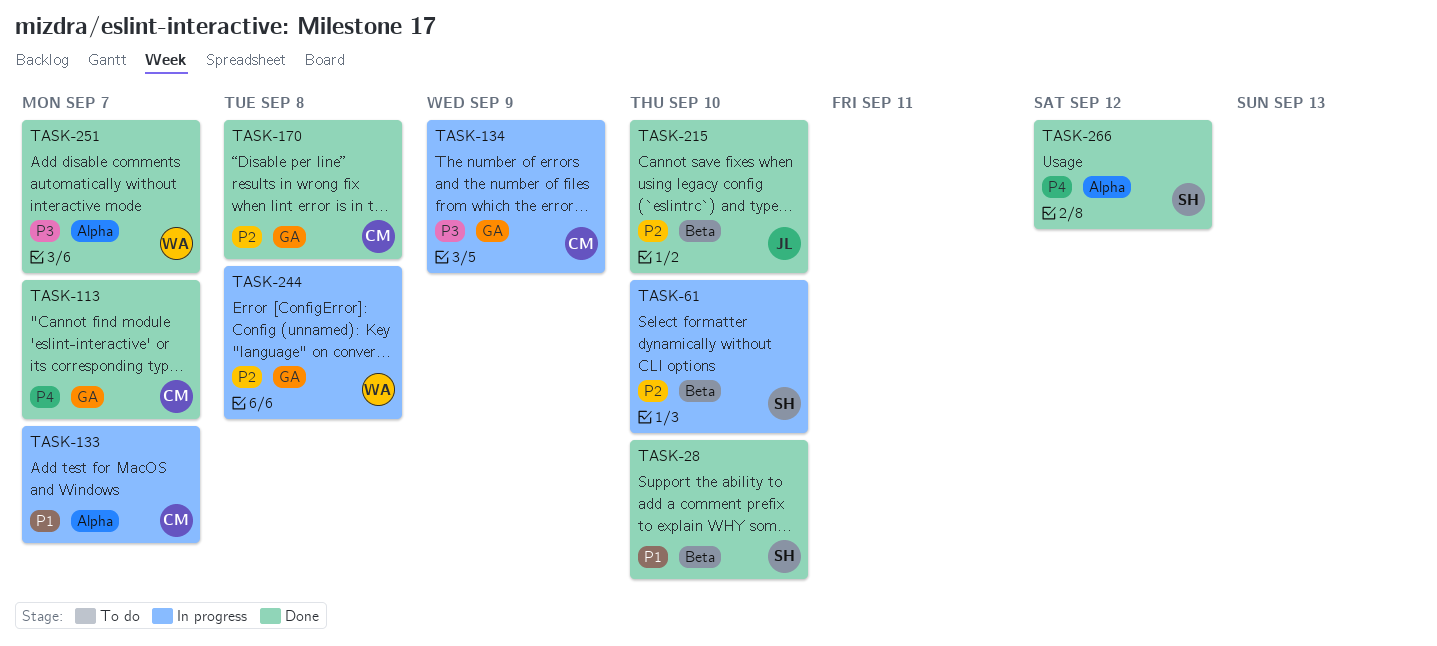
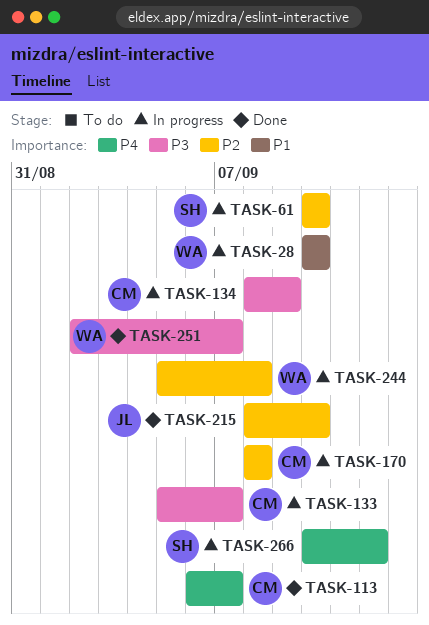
TASK-28, status: Done -> In progress
TASK-28, owner: SH -> WA
TASK-133, priority: P1 -> P3
TASK-170, status: Done -> In progress
TASK-266, status: Done -> In progress

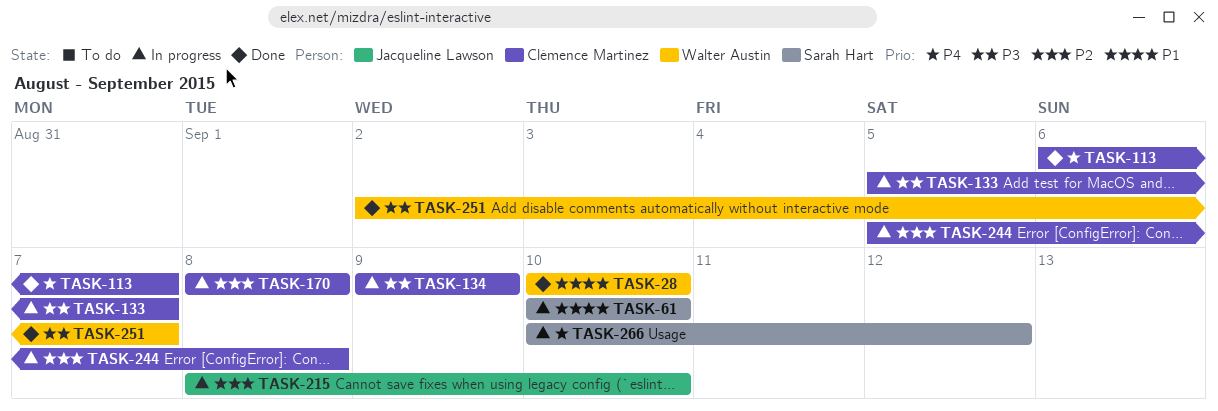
TASK-28, status: In progress -> Done
TASK-61, priority: P2 -> P1
TASK-134, start: Sep 8 -> Sep 9
TASK-215, status: Done -> In progress
TASK-244, owner: Walter Austin -> Clémence Martinez

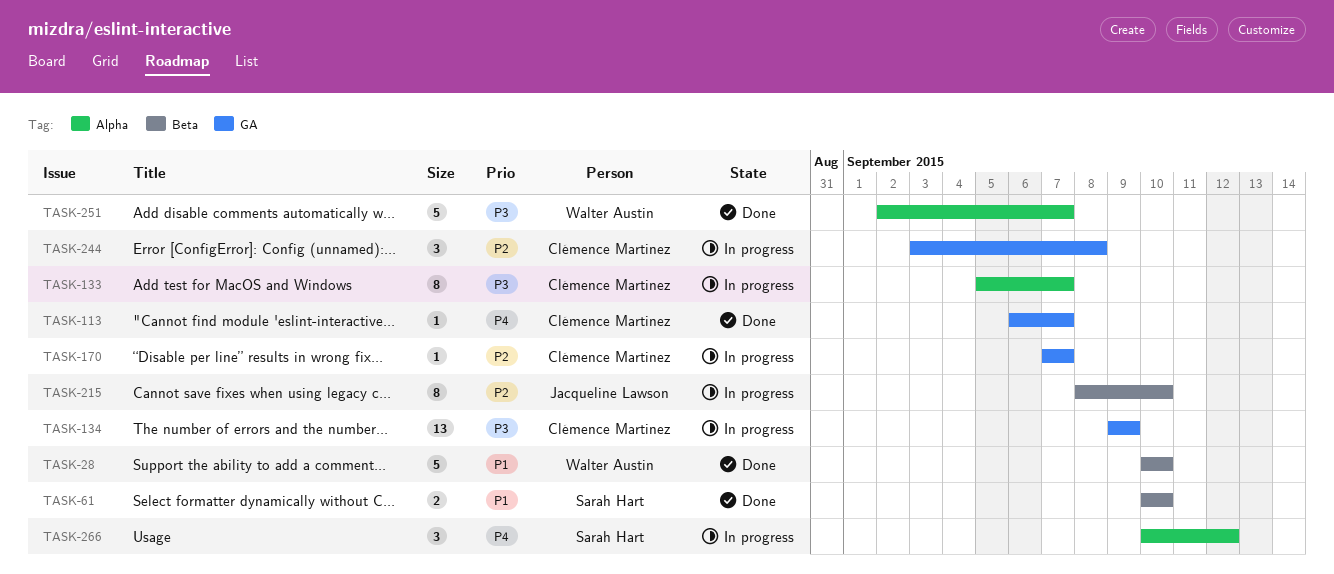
TASK-61, status: In progress -> Done
TASK-170, start: Sep 8 -> Sep 7
TASK-170, due: Sep 8 -> Sep 7
TASK-244, start: Sep 5 -> Sep 3

